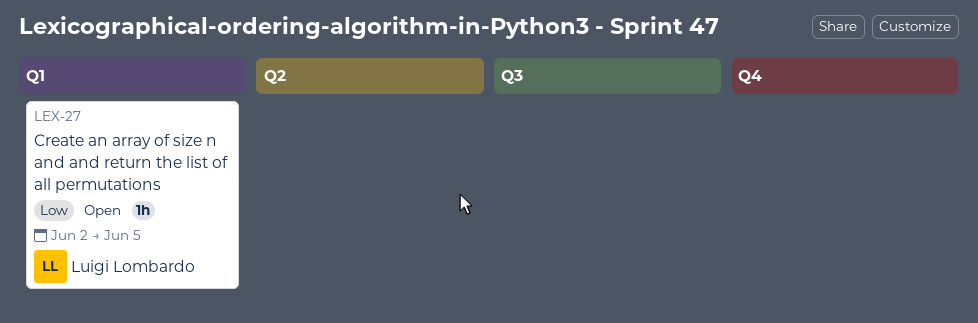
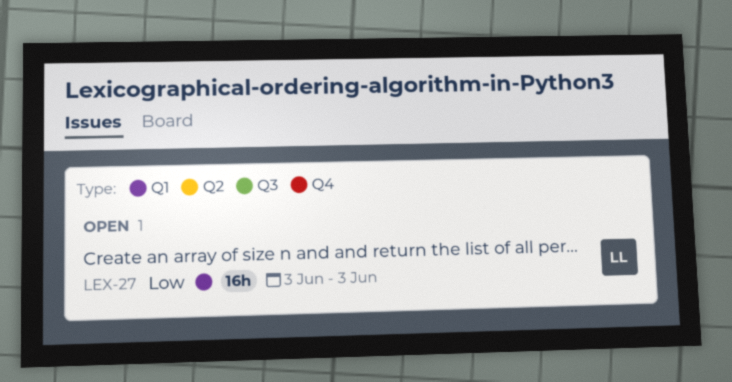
LEX-27, estimate: 1h -> 16h
LEX-27, start: Jun 2 -> Jun 3
LEX-27, due: Jun 5 -> Jun 3

